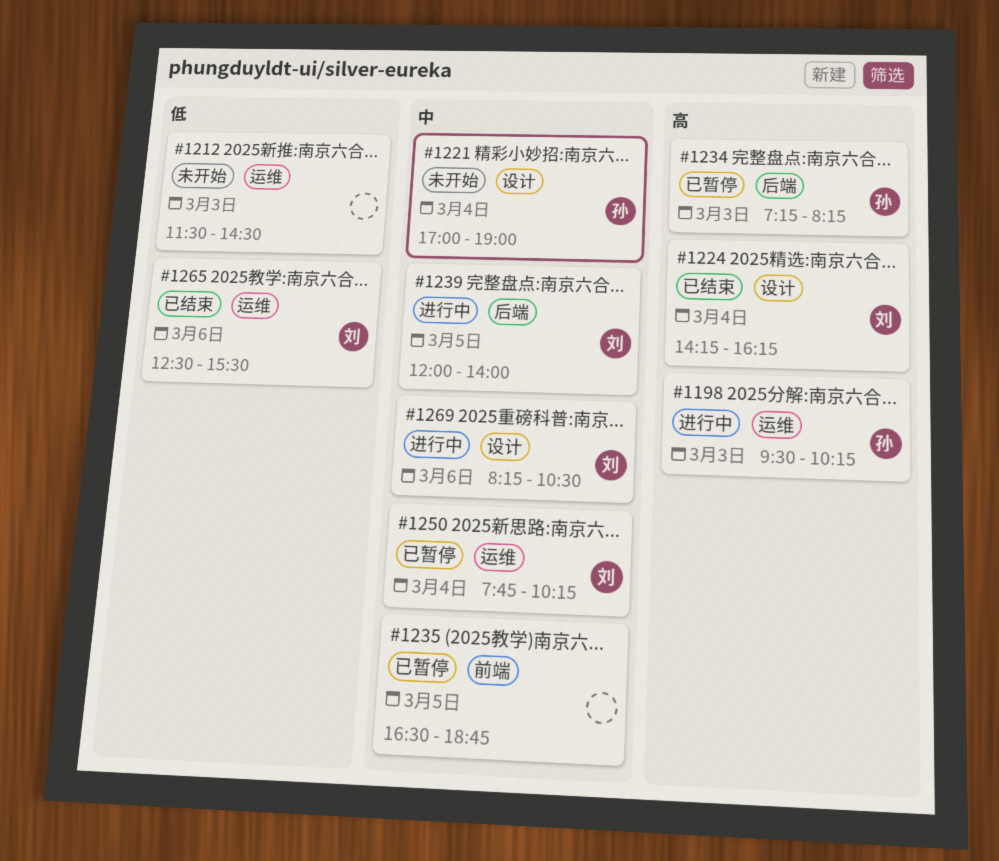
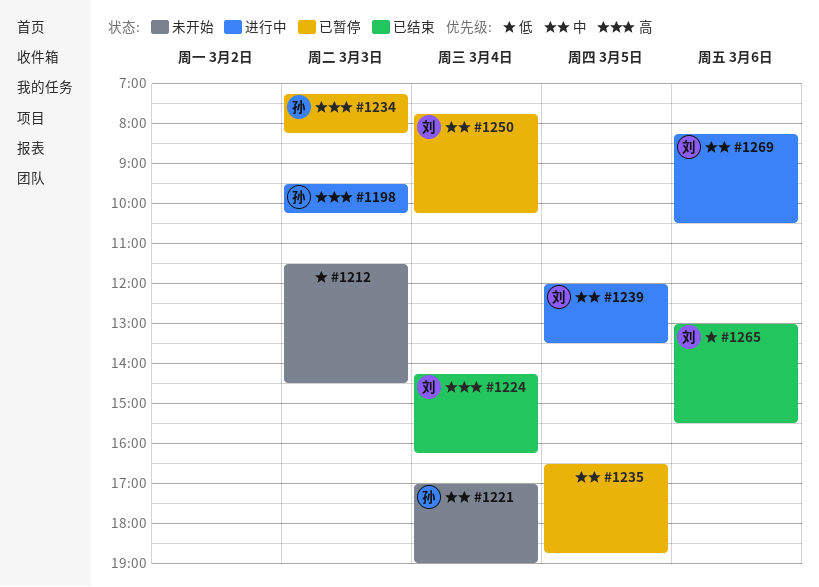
#1239, ends: 14:00 -> 13:30
#1265, begins: 12:30 -> 13:00

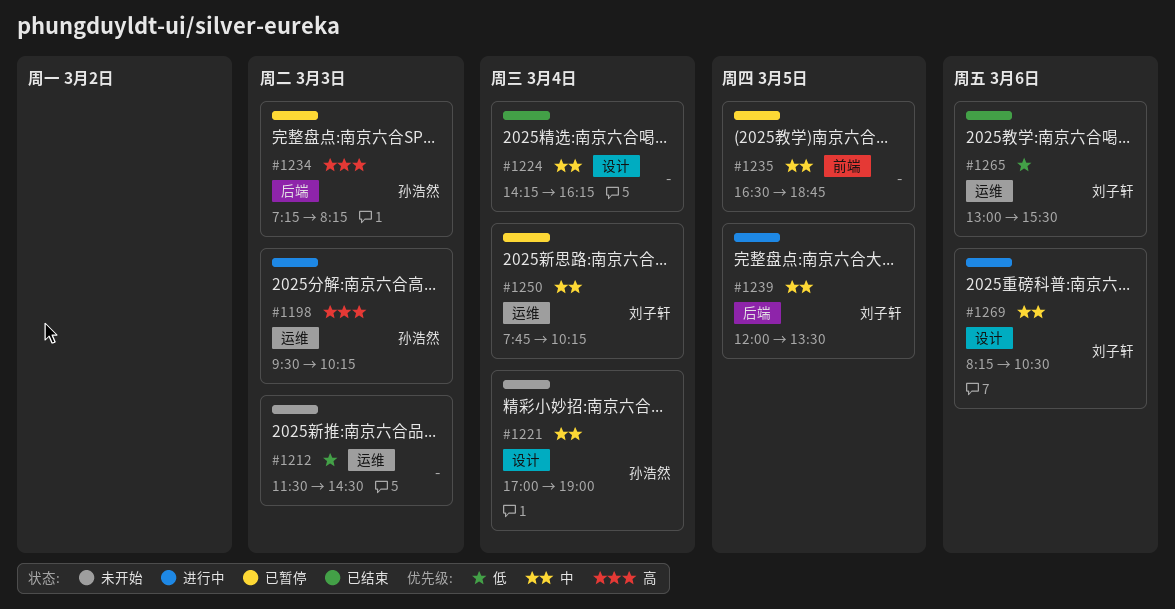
#1224, owner: 刘子轩 -> none
#1224, priority: 高 -> 中

